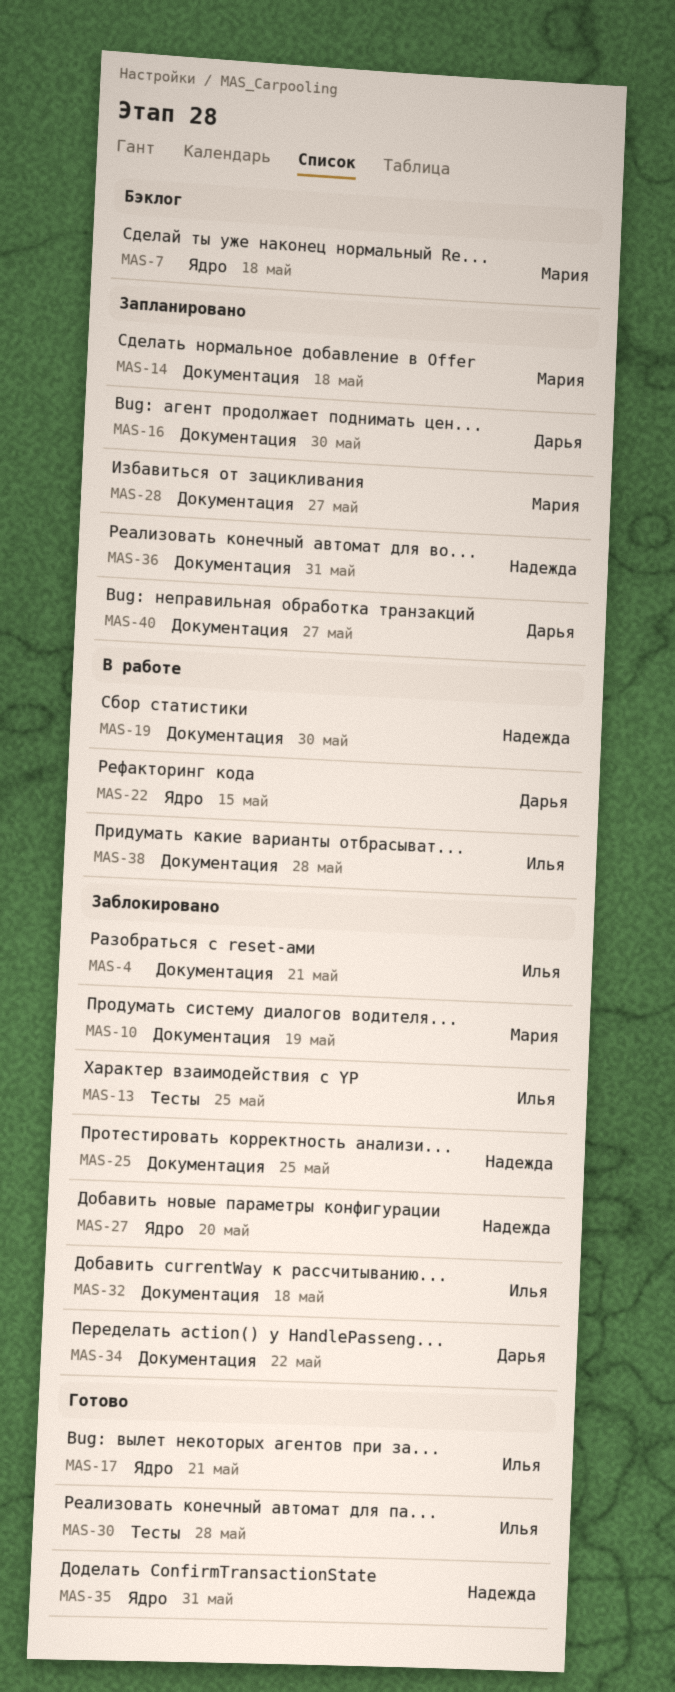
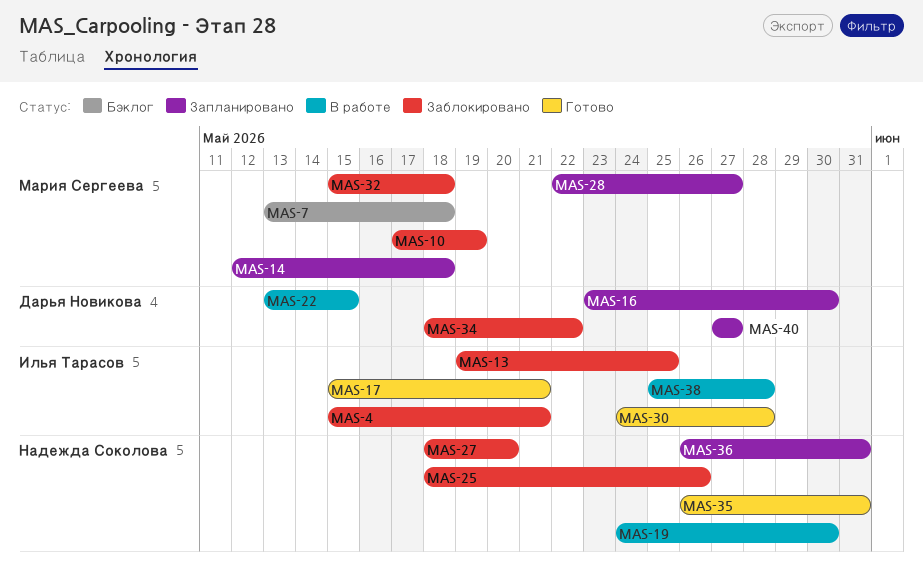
MAS-25, due: May 25 -> May 26
MAS-32, owner: Илья Тарасов -> Мария Сергеева

